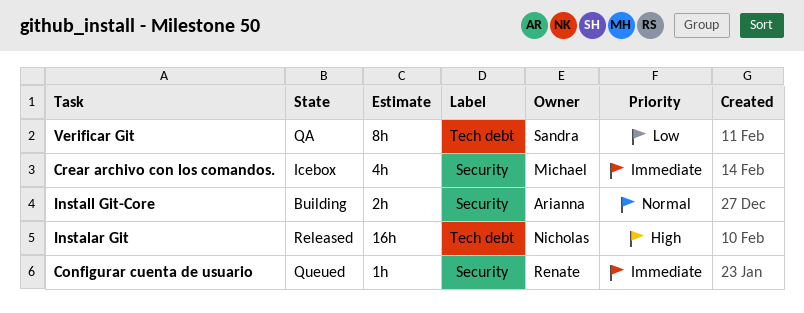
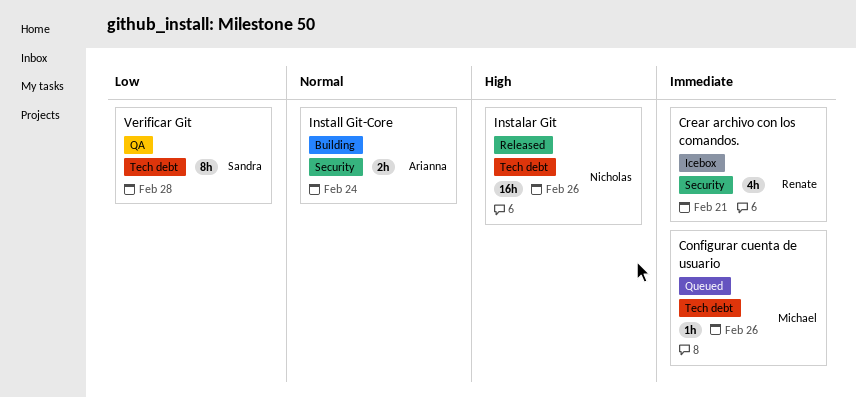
Configurar cuenta de usuario, owner: Renate -> Michael
Configurar cuenta de usuario, label: Security -> Tech debt
Crear archivo con los comandos., owner: Michael -> Renate

